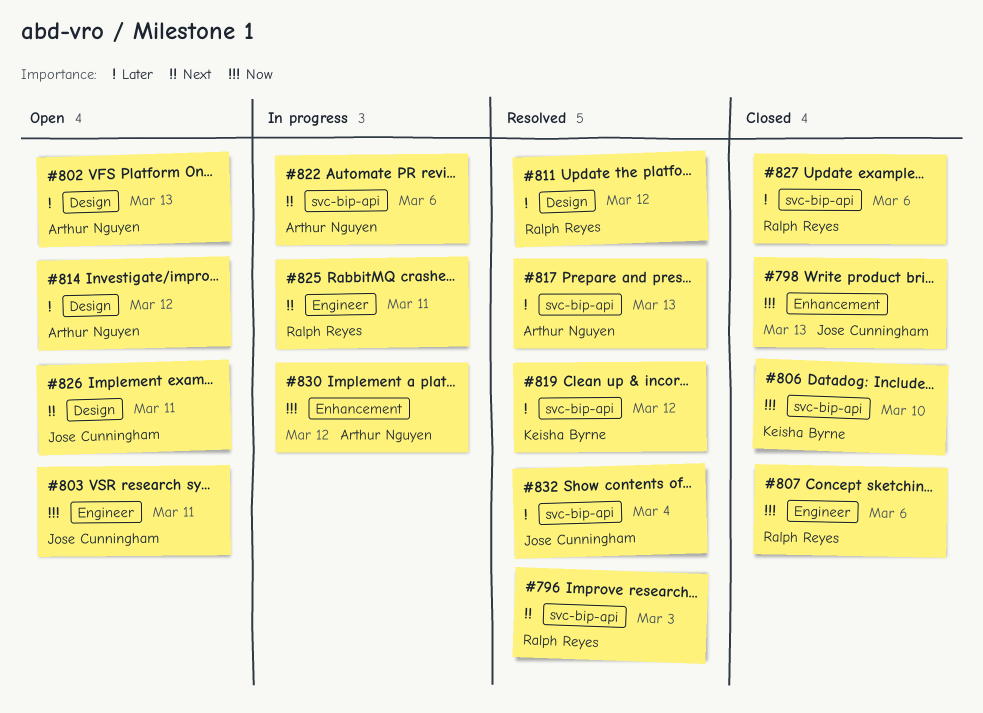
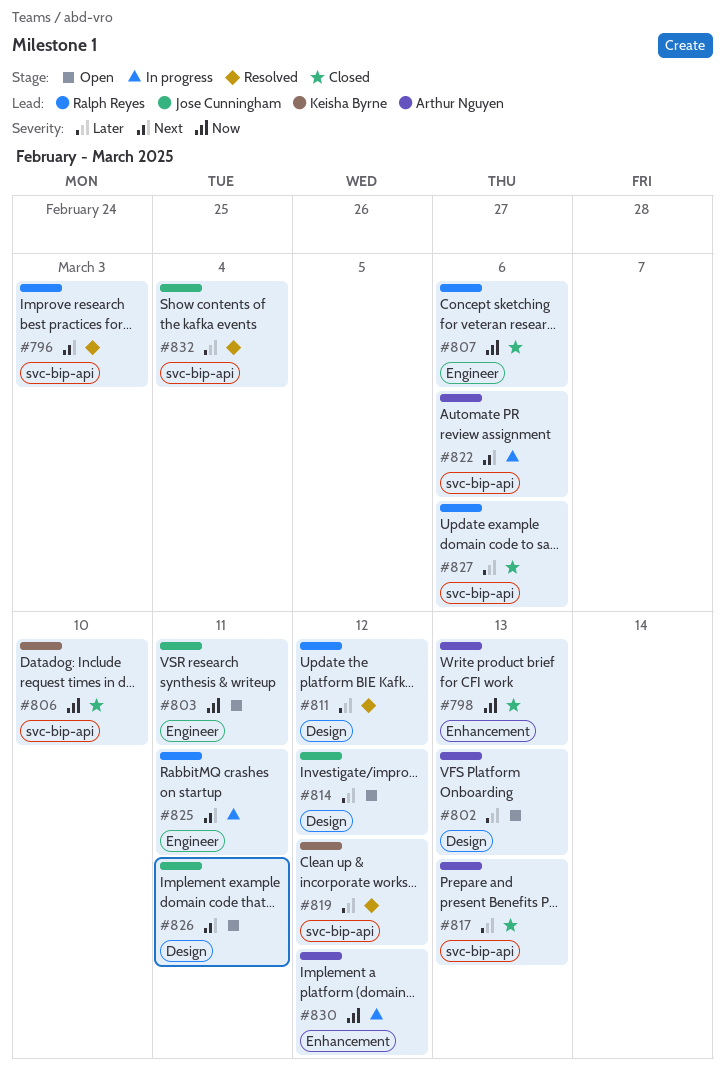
#798, owner: Jose Cunningham -> Arthur Nguyen
#814, owner: Arthur Nguyen -> Jose Cunningham
#817, status: Resolved -> Closed

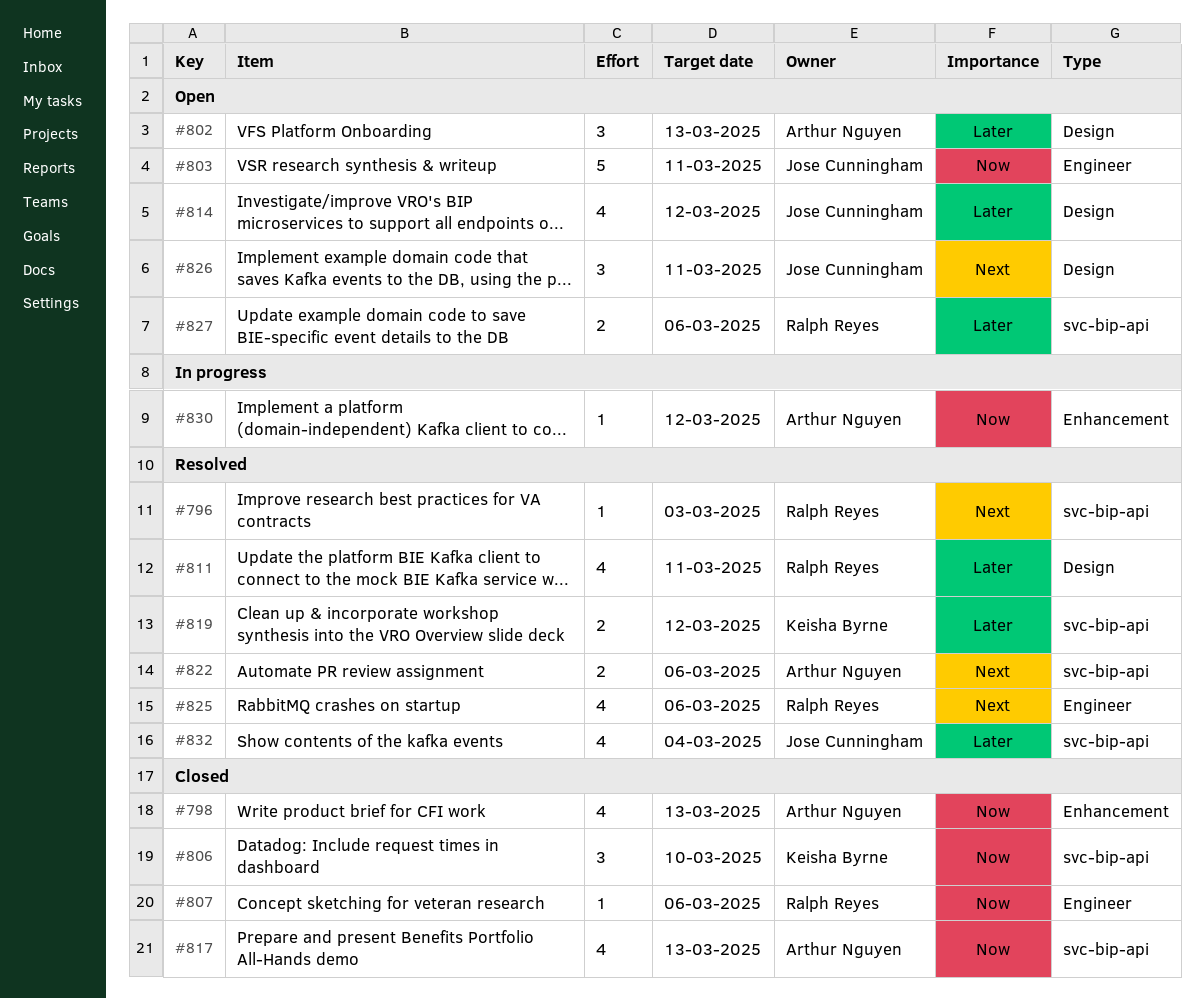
#811, due: Mar 12 -> Mar 11
#817, priority: Later -> Now
#822, status: In progress -> Resolved
#825, status: In progress -> Resolved
#825, due: Mar 11 -> Mar 6
#827, status: Closed -> Open

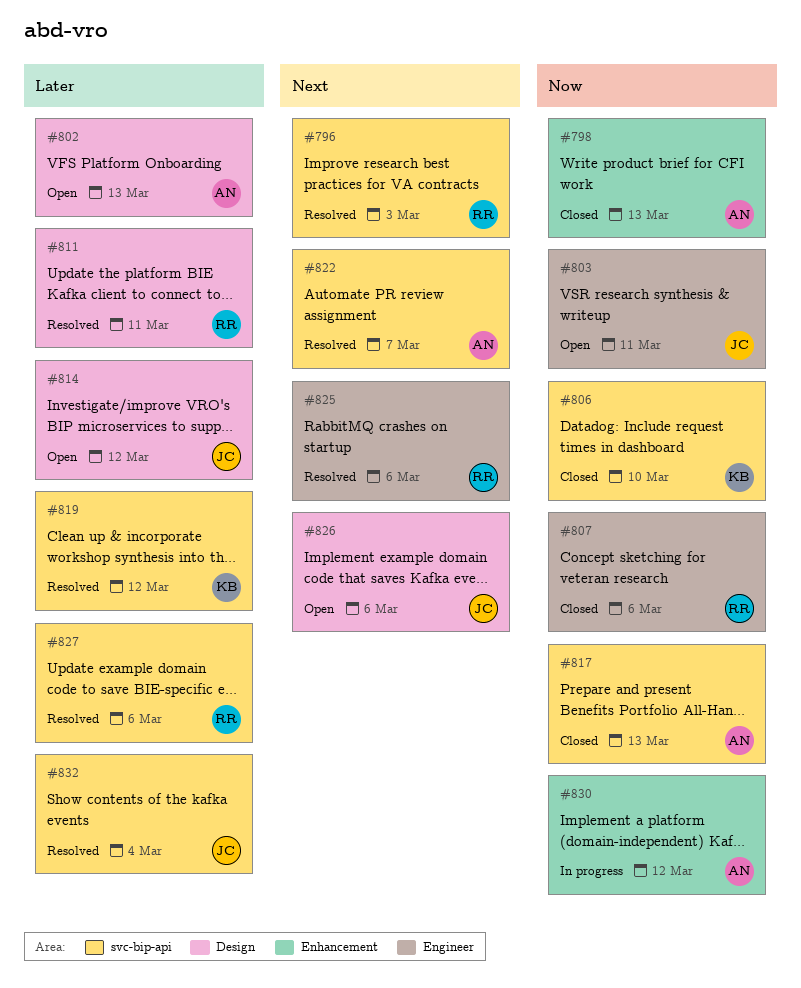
#822, due: Mar 6 -> Mar 7
#826, due: Mar 11 -> Mar 6
#827, status: Open -> Resolved

